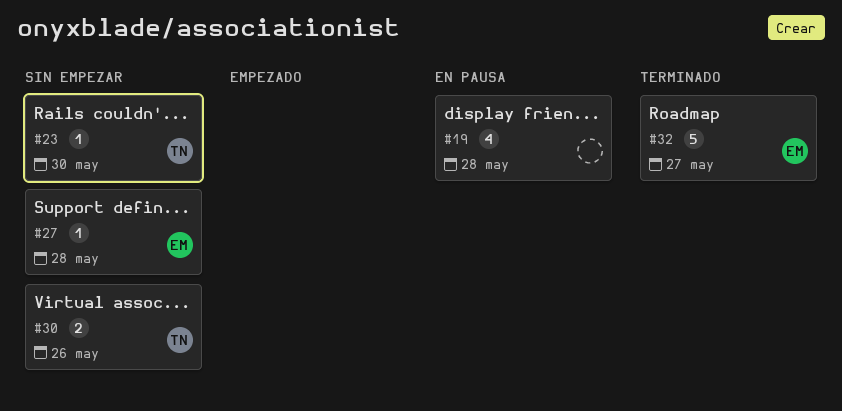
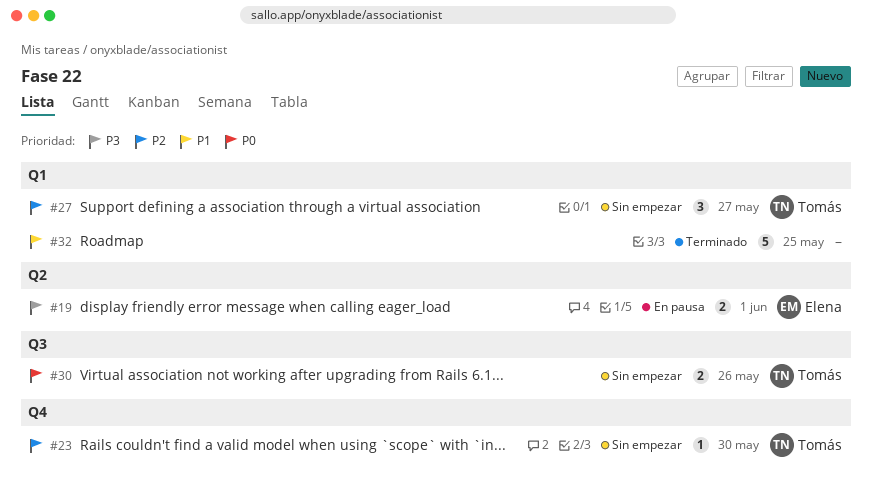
#19, owner: none -> Elena
#19, estimate: 4 -> 2
#19, due: May 28 -> Jun 1
#27, owner: Elena -> Tomás
#27, estimate: 1 -> 3
#27, due: May 28 -> May 27
#32, owner: Elena -> none
#32, due: May 27 -> May 25

